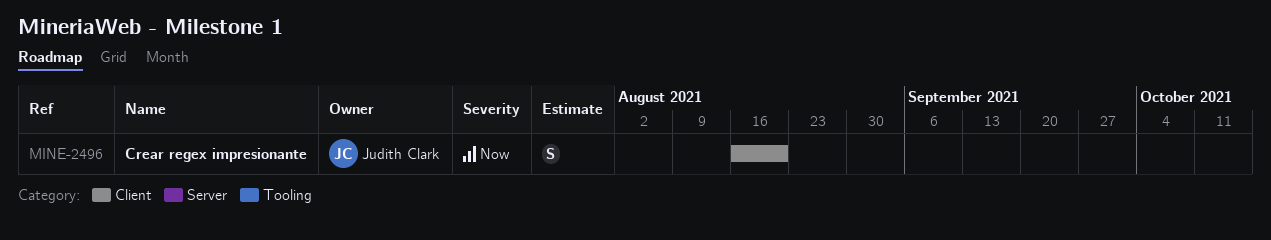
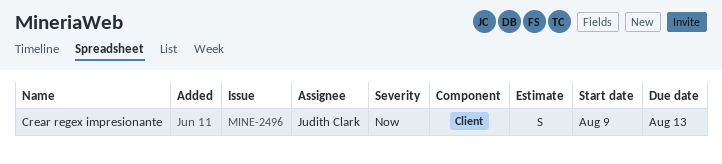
MINE-2496, start: Aug 16 -> Aug 9
MINE-2496, due: Aug 20 -> Aug 13

